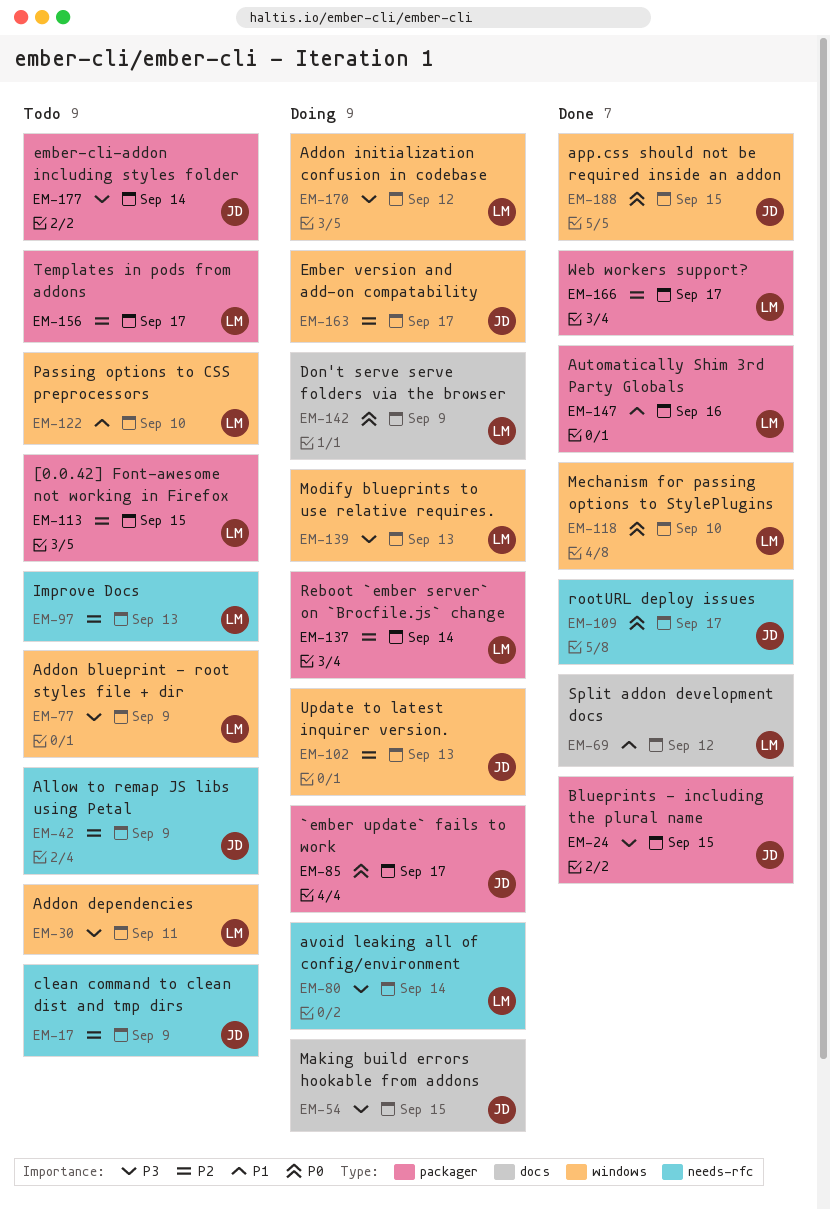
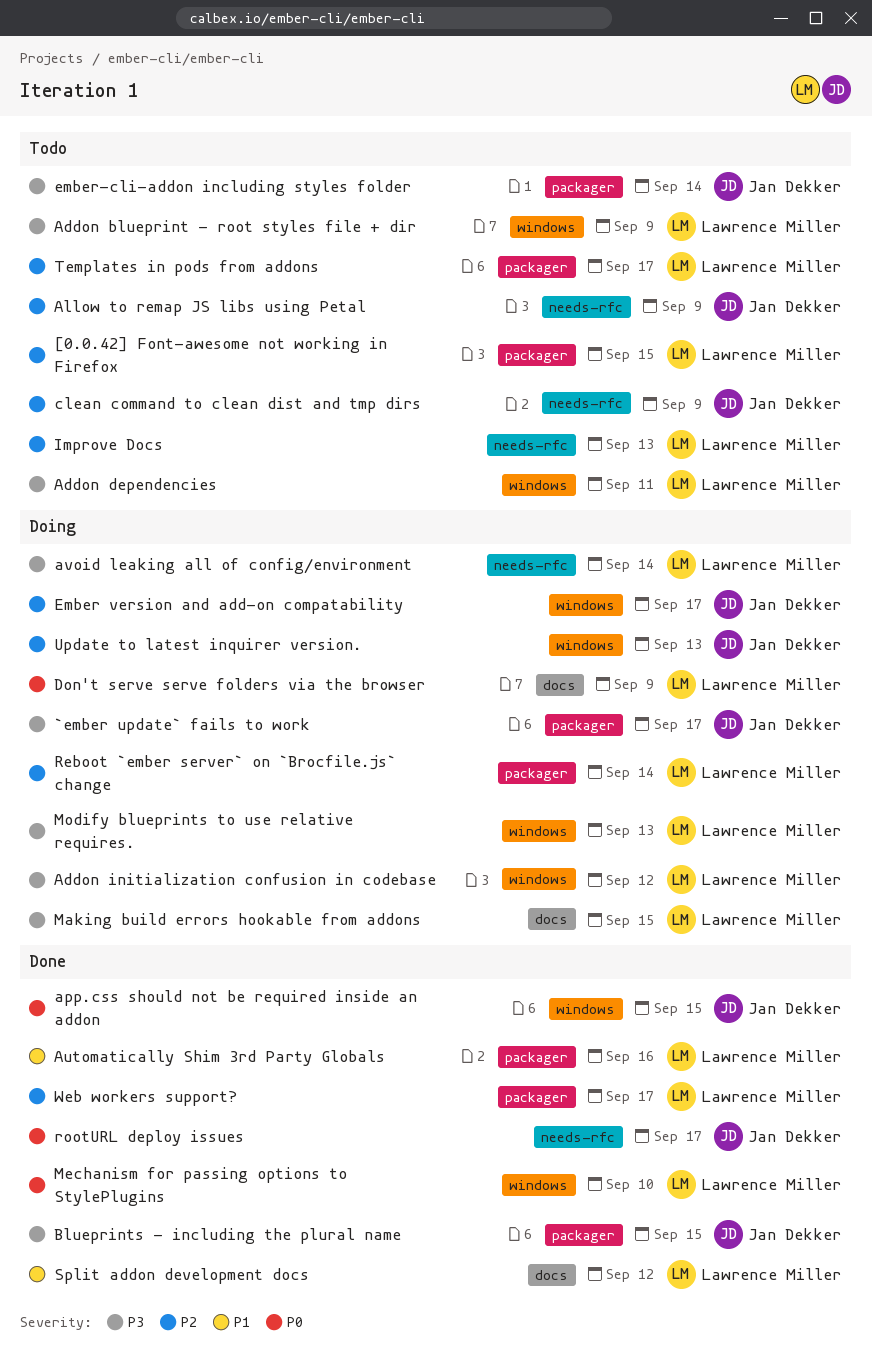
`ember update` fails to work, priority: P0 -> P3
Making build errors hookable from addons, owner: Jan Dekker -> Lawrence Miller
Passing options to CSS preprocessors: present -> none

